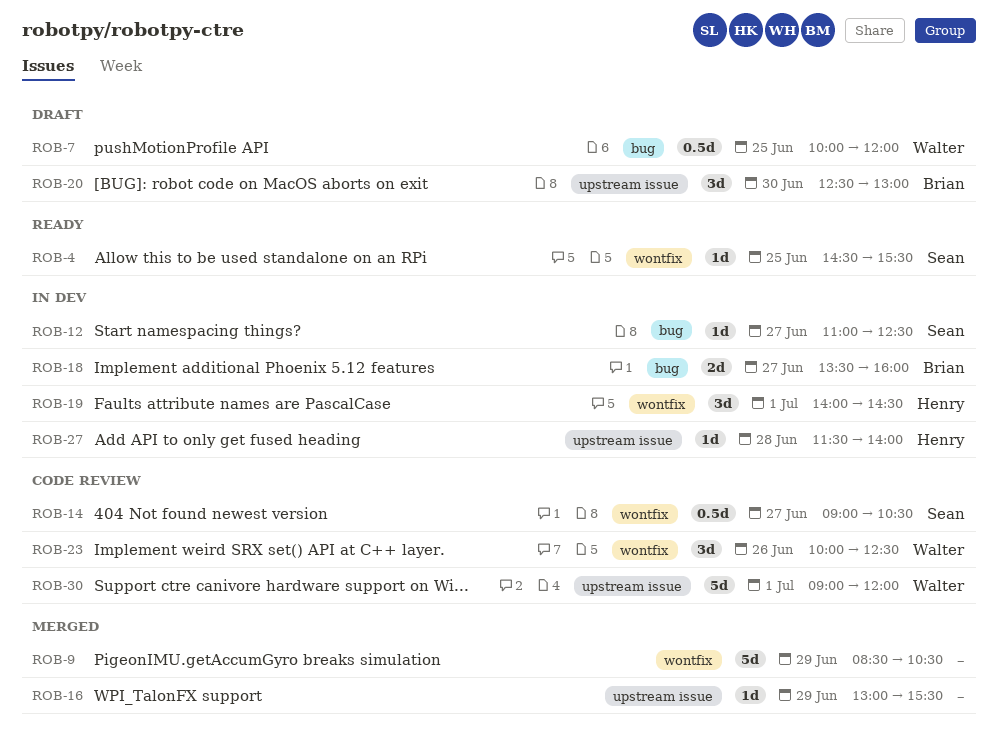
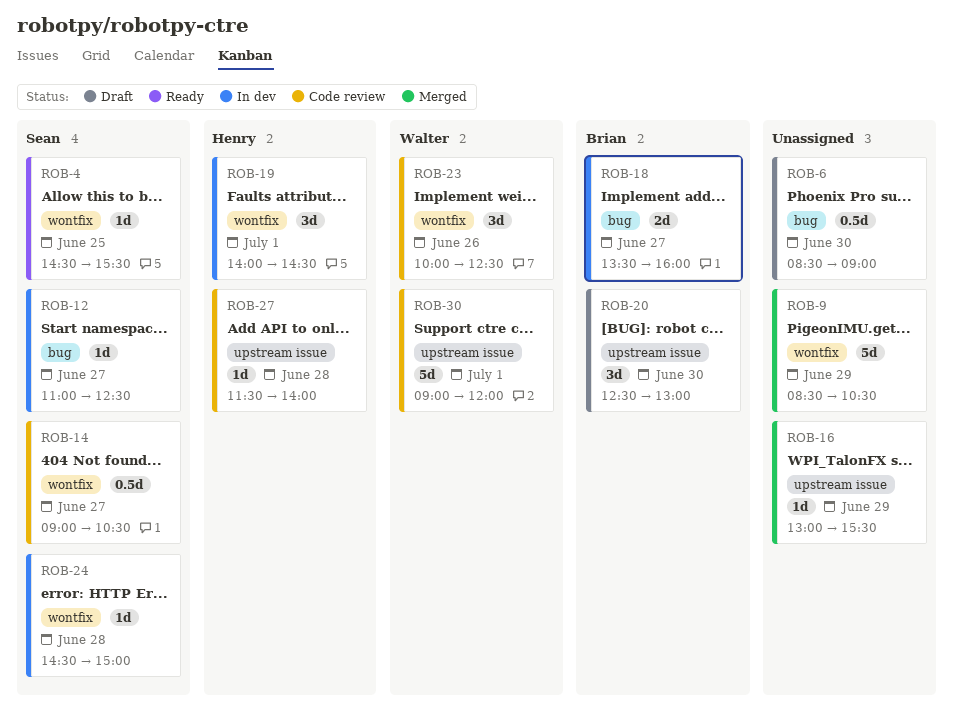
ROB-6: none -> present
ROB-7: present -> none
ROB-24: none -> present
ROB-27, status: In dev -> Code review

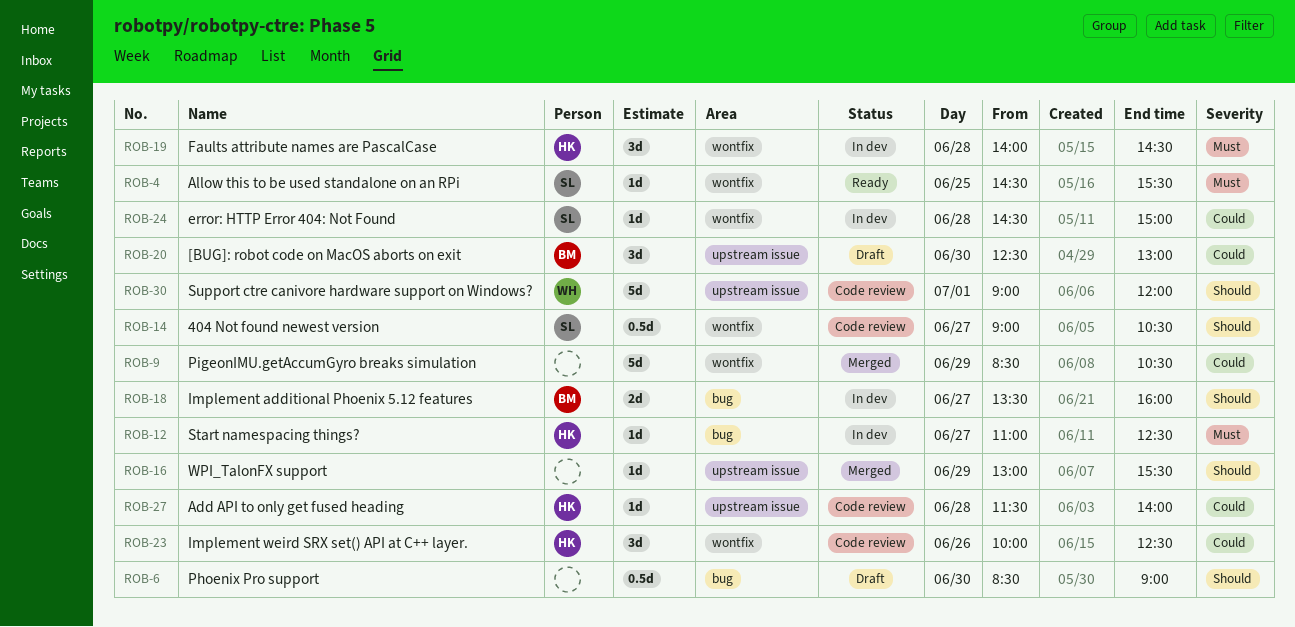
ROB-12, owner: Sean -> Henry
ROB-19, day: Jul 1 -> Jun 28
ROB-23, owner: Walter -> Henry

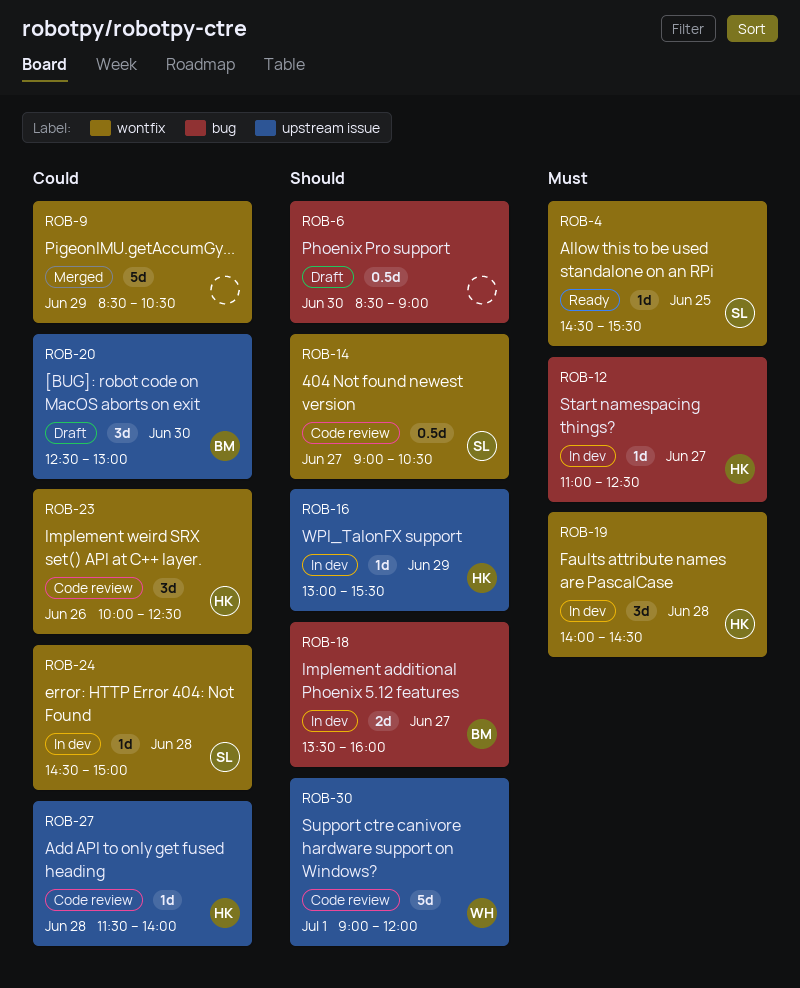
ROB-16, status: Merged -> In dev
ROB-16, owner: none -> HK

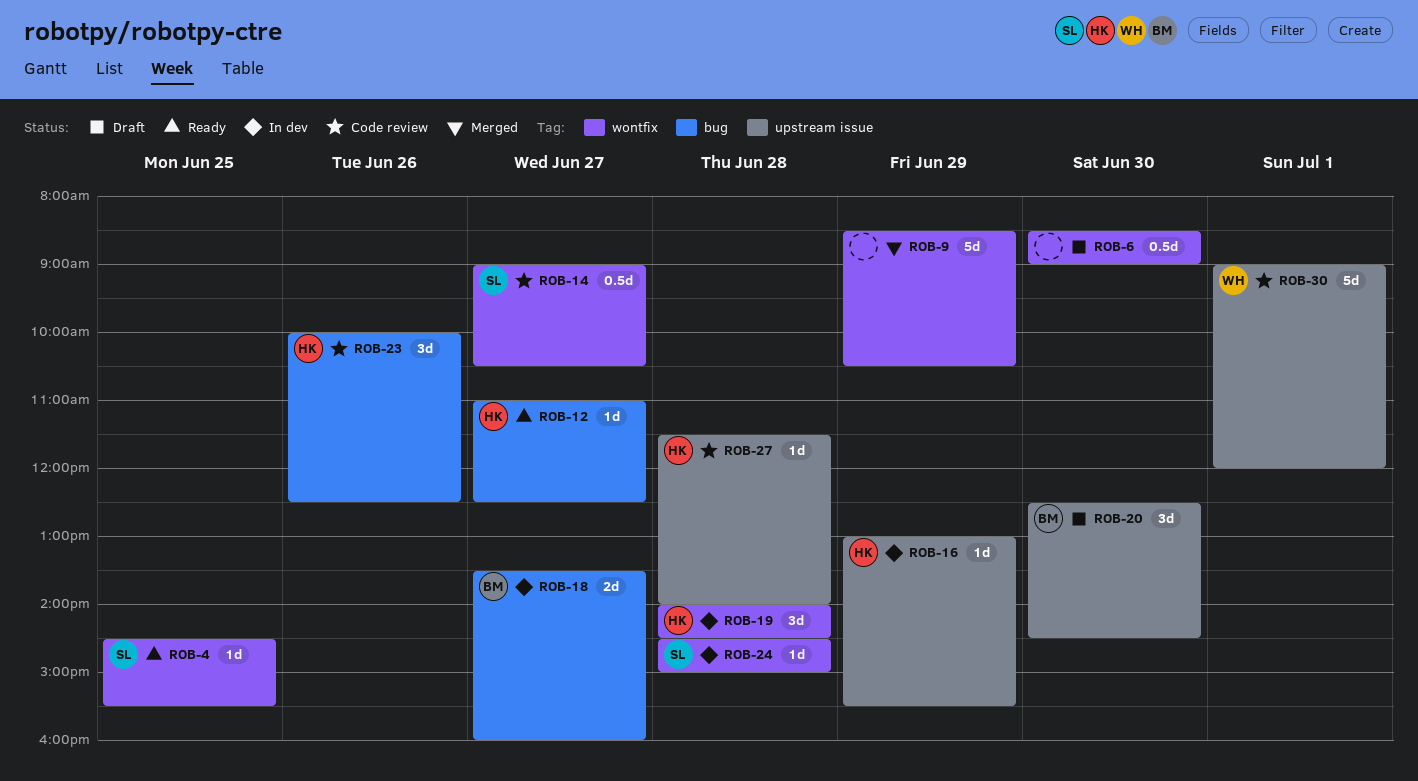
ROB-6, label: bug -> wontfix
ROB-12, status: In dev -> Ready
ROB-20, ends: 13:00 -> 14:30
ROB-23, label: wontfix -> bug

